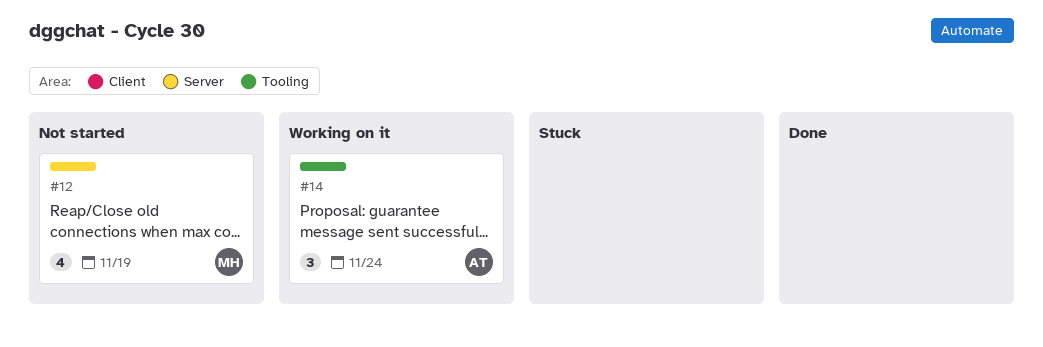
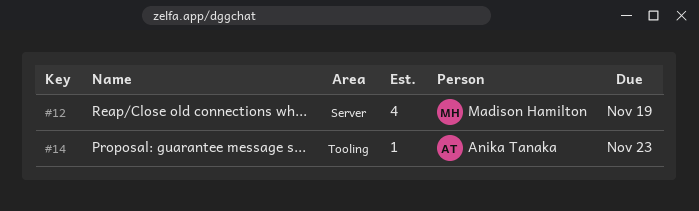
#14, estimate: 3 -> 1
#14, due: Nov 24 -> Nov 23

